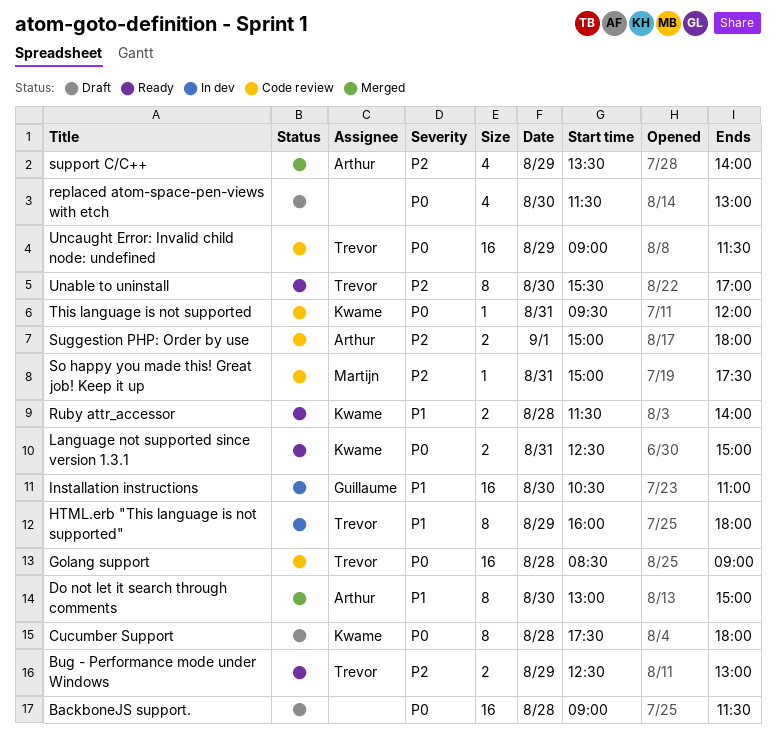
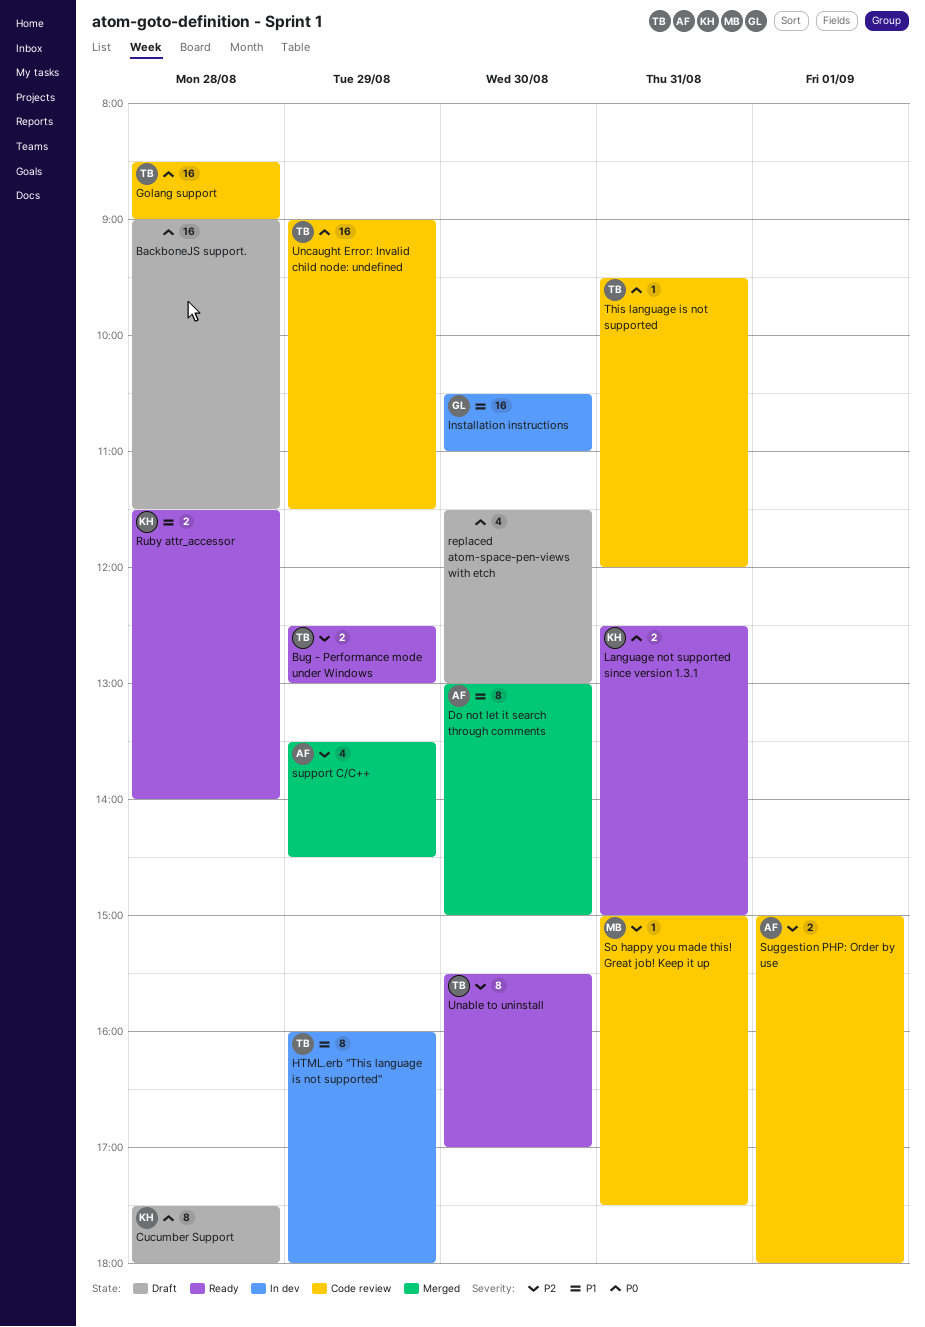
support C/C++, ends: 14:00 -> 14:30
This language is not supported, owner: Kwame -> Trevor

